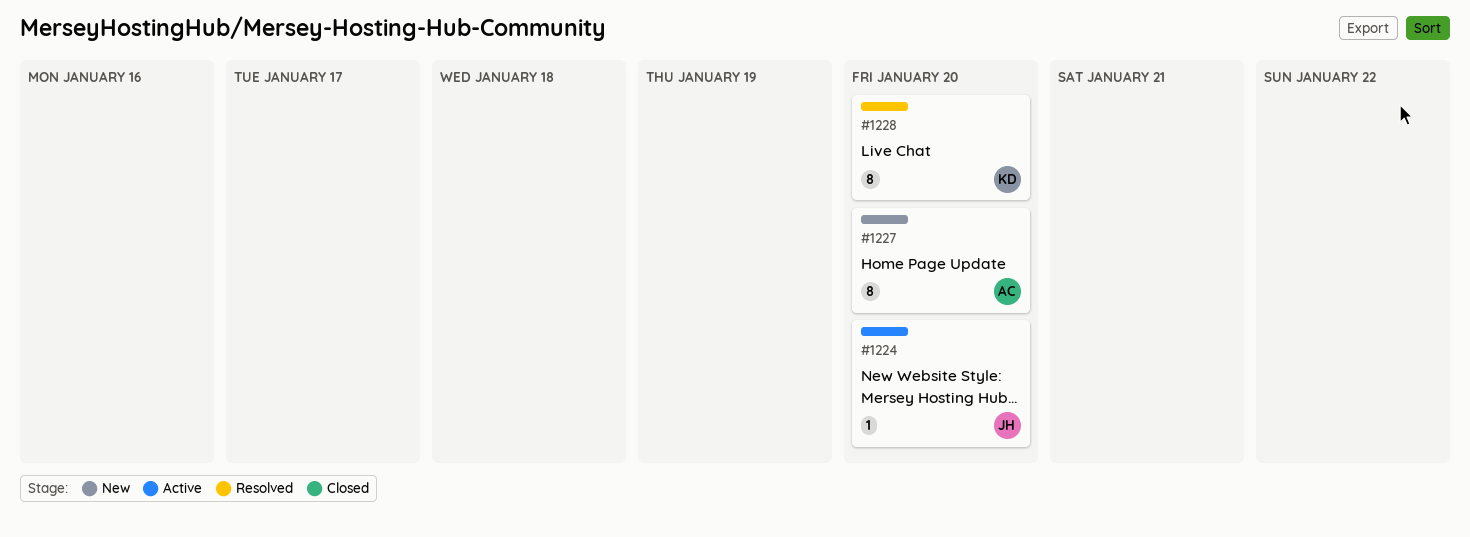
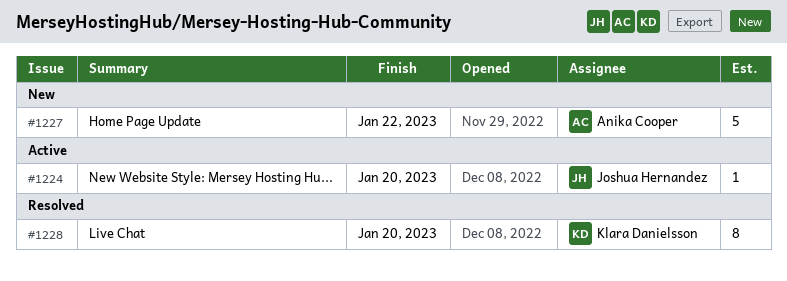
#1227, estimate: 8 -> 5
#1227, due: Jan 20 -> Jan 22

